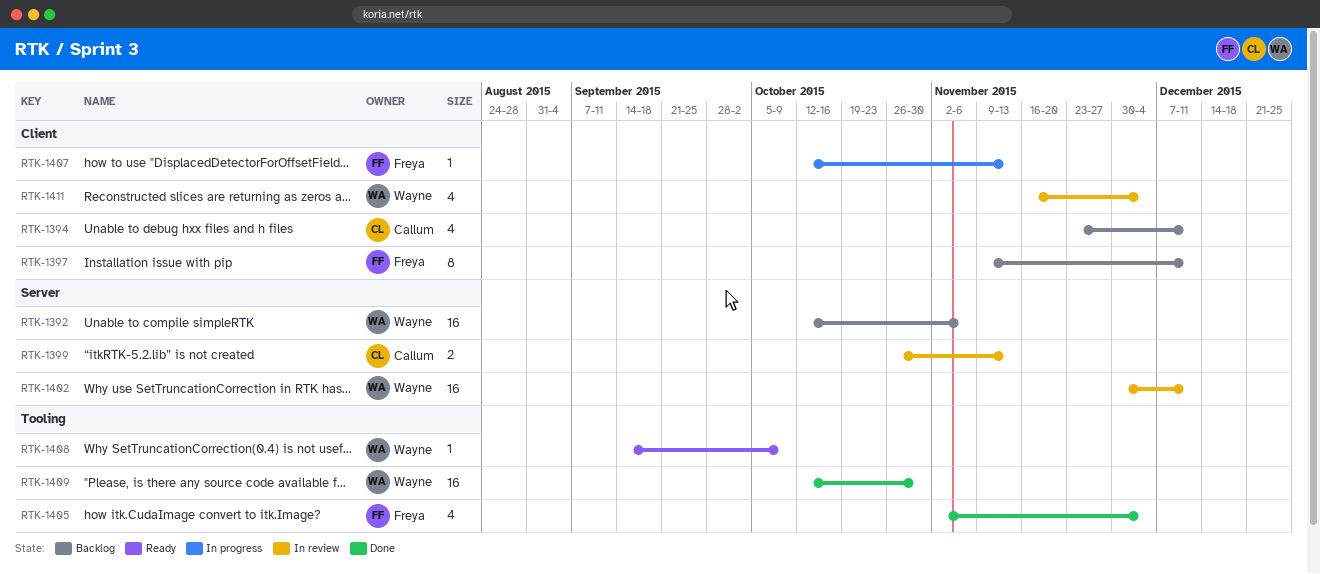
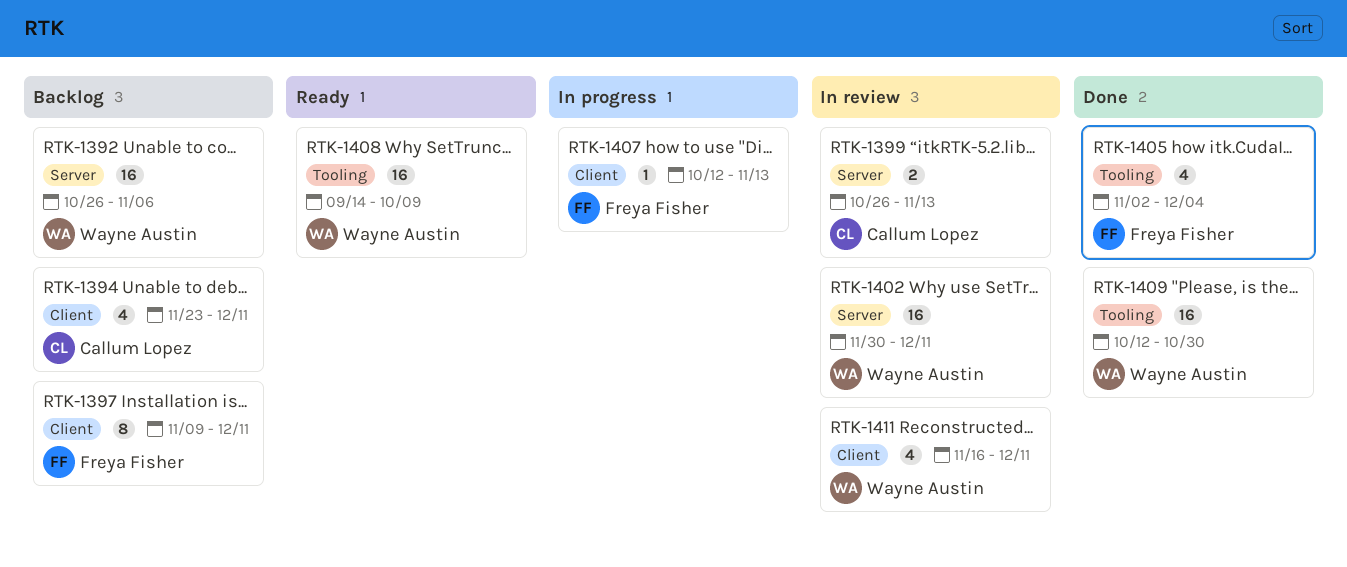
RTK-1392, start: Oct 12 -> Oct 26
RTK-1408, estimate: 1 -> 16
RTK-1411, due: Dec 4 -> Dec 11

